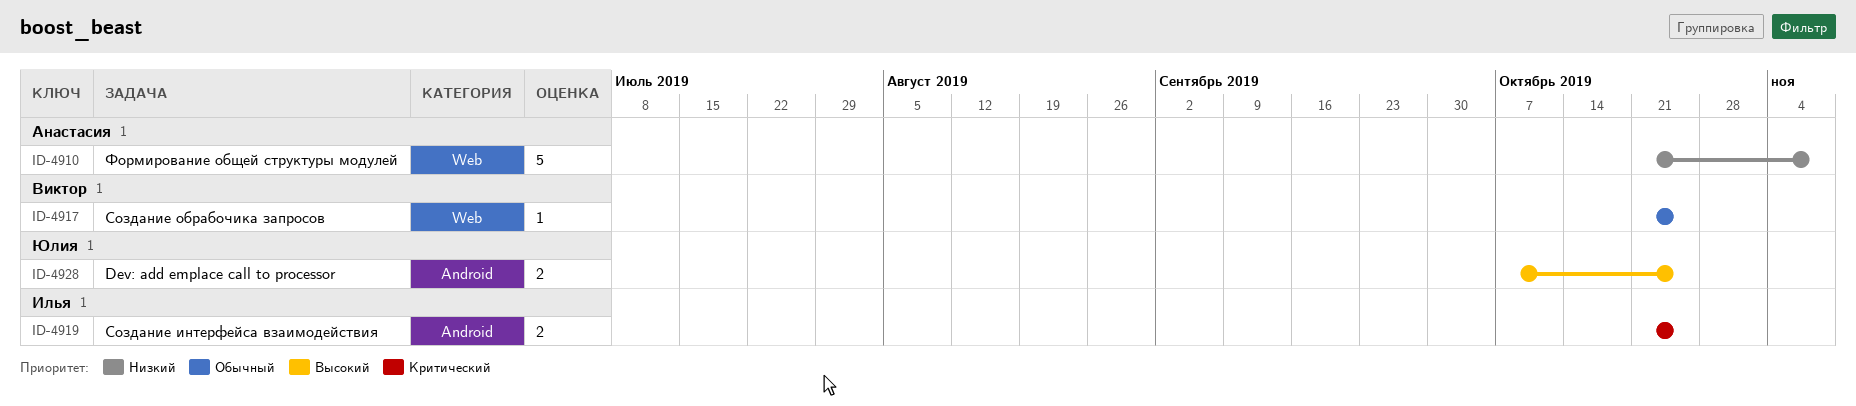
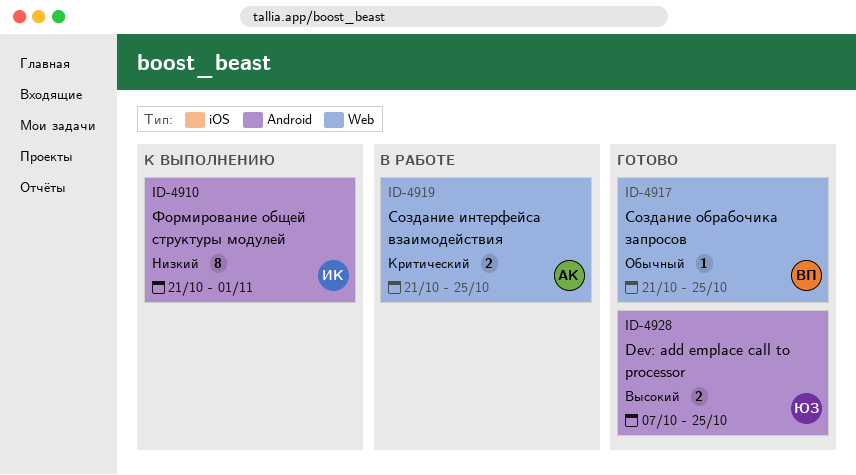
ID-4910, owner: Анастасия -> Илья
ID-4910, label: Web -> Android
ID-4910, estimate: 5 -> 8
ID-4910, due: Nov 8 -> Nov 1
ID-4919, owner: Илья -> Анастасия
ID-4919, label: Android -> Web

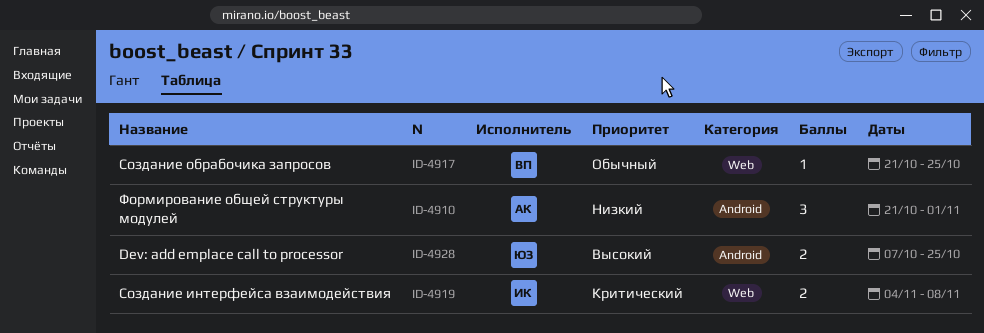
ID-4910, owner: ИК -> АК
ID-4910, estimate: 8 -> 3
ID-4919, owner: АК -> ИК
ID-4919, start: Oct 21 -> Nov 4
ID-4919, due: Oct 25 -> Nov 8

